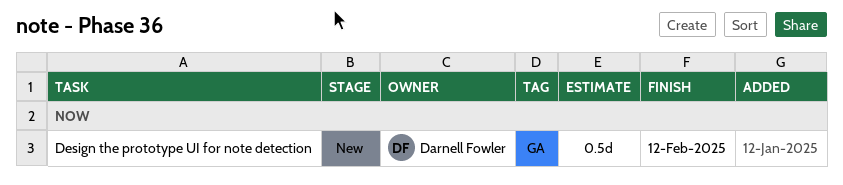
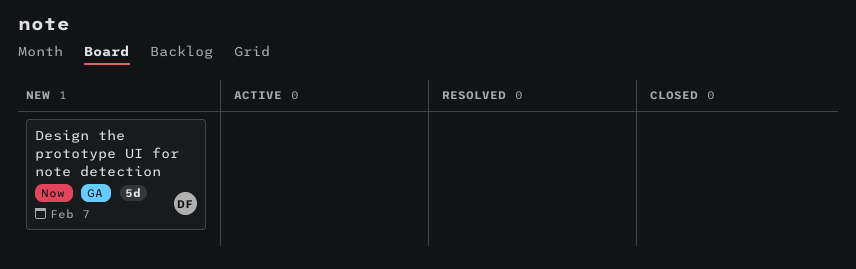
Design the prototype UI for note detection, estimate: 0.5d -> 5d
Design the prototype UI for note detection, due: Feb 12 -> Feb 7

